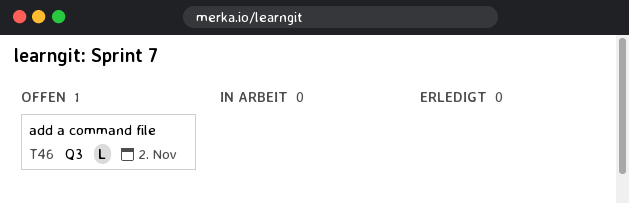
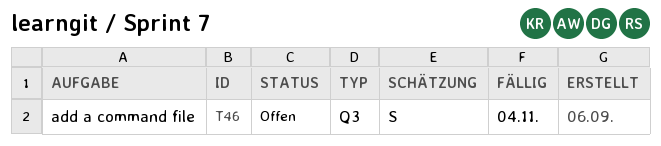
T46, estimate: L -> S
T46, due: Nov 2 -> Nov 4

